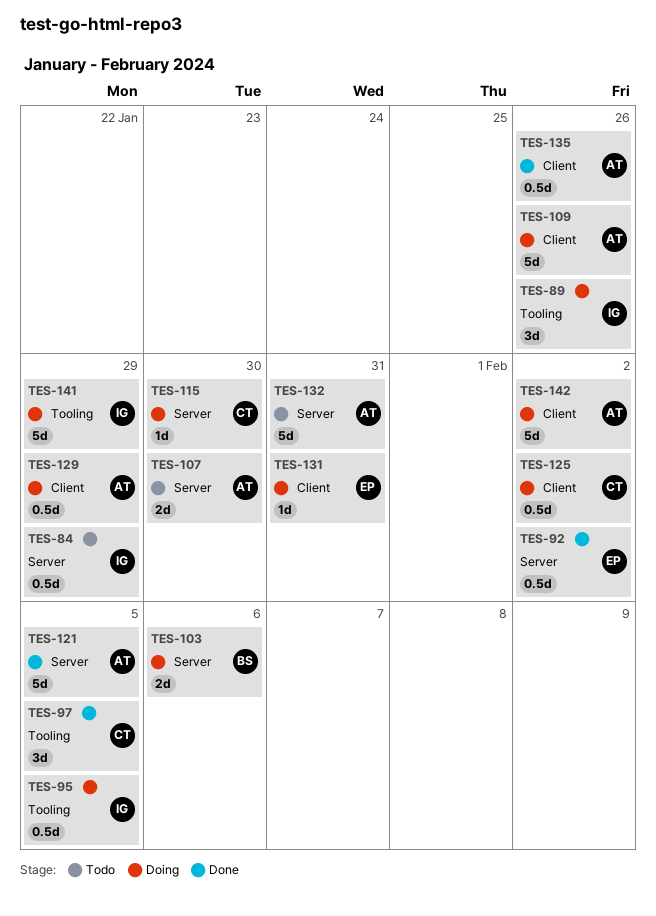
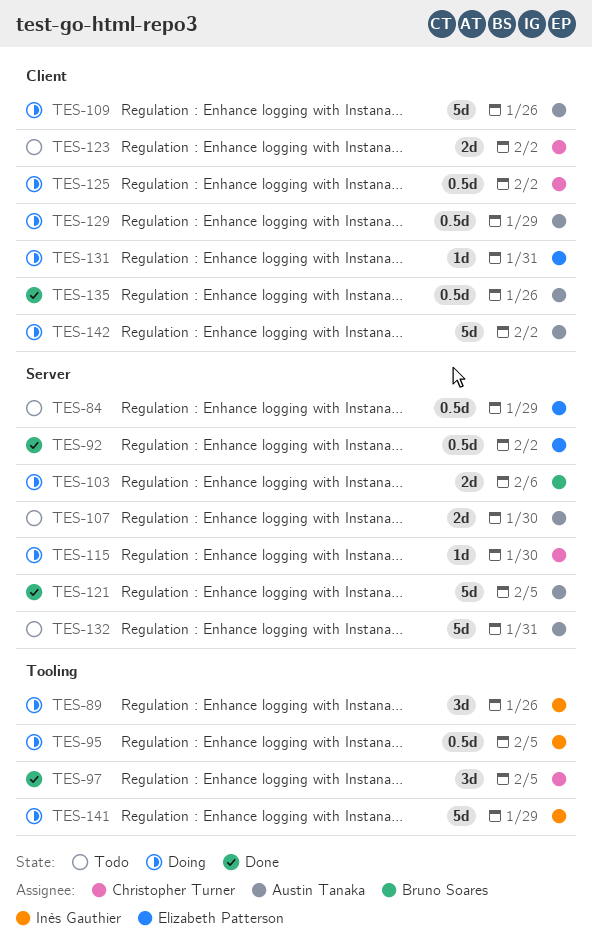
TES-84, owner: Inès Gauthier -> Elizabeth Patterson
TES-123: none -> present

